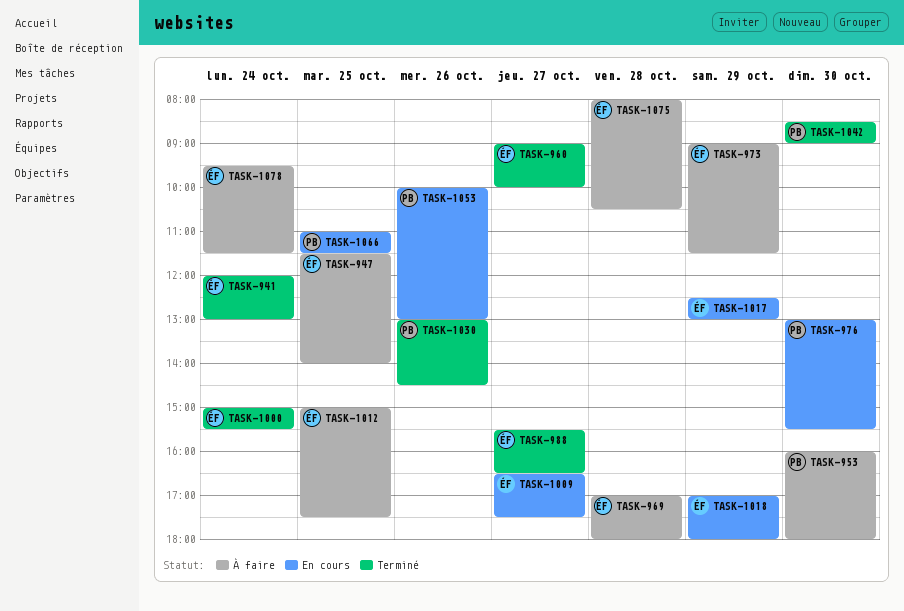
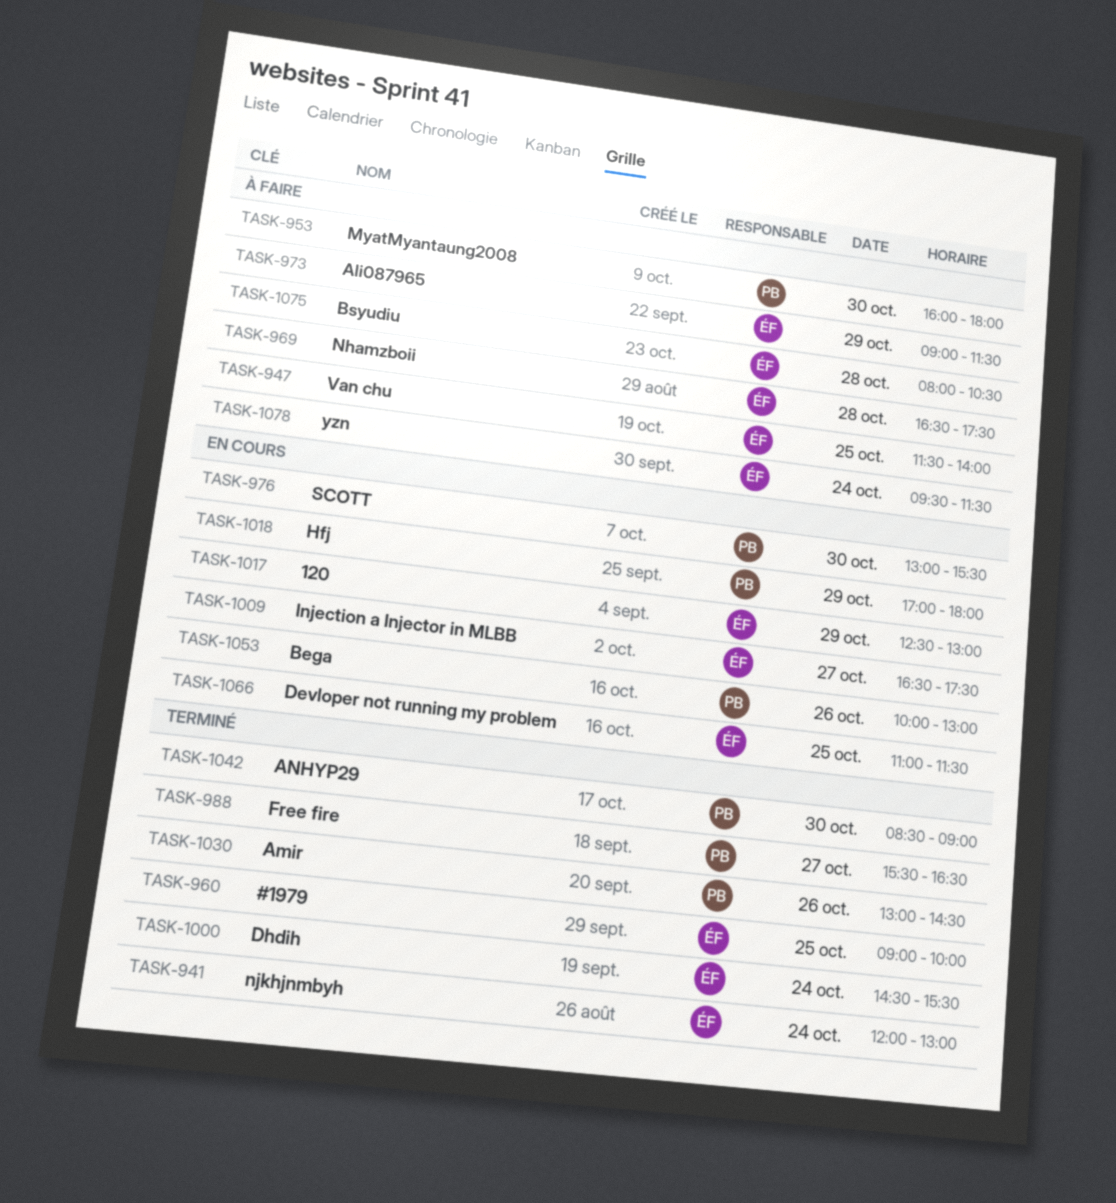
TASK-960, day: Oct 27 -> Oct 25
TASK-969, begins: 17:00 -> 16:30
TASK-969, ends: 18:00 -> 17:30
TASK-988, owner: ÉF -> PB
TASK-1000, begins: 15:00 -> 14:30
TASK-1012: present -> none
TASK-1018, owner: ÉF -> PB
TASK-1066, owner: PB -> ÉF

